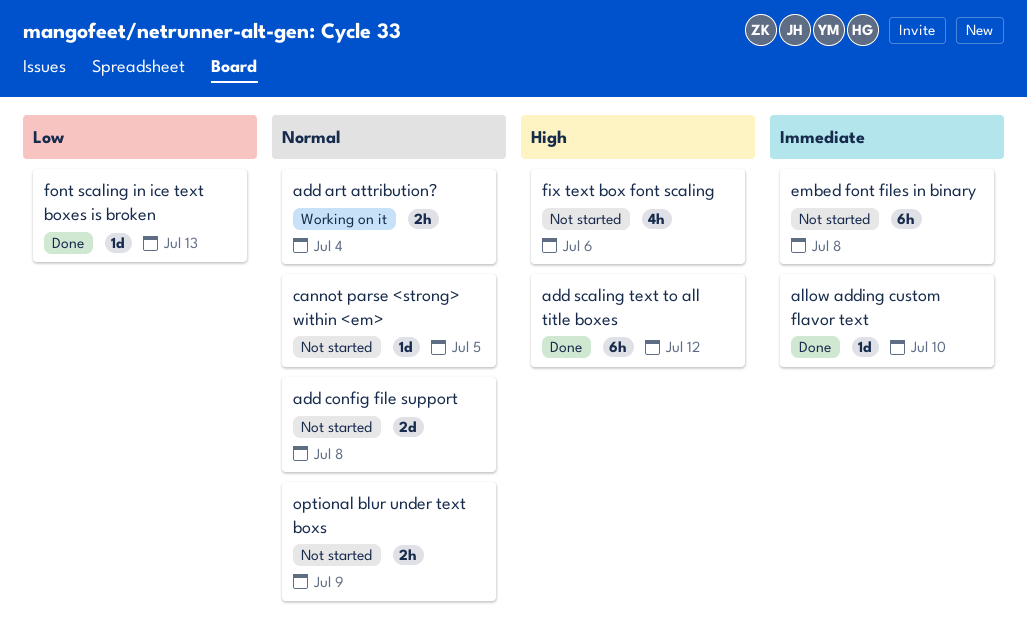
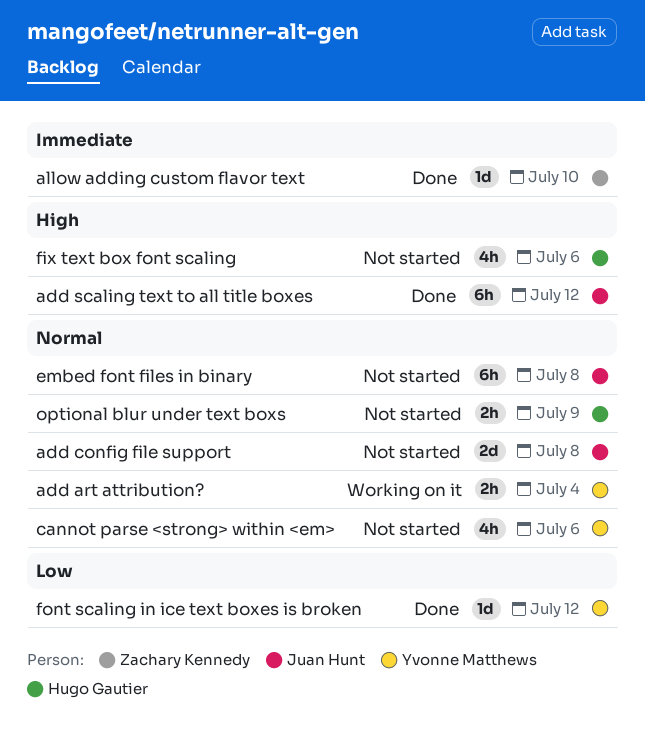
cannot parse <strong> within <em>, estimate: 1d -> 4h
cannot parse <strong> within <em>, due: Jul 5 -> Jul 6
embed font files in binary, priority: Immediate -> Normal
font scaling in ice text boxes is broken, due: Jul 13 -> Jul 12

